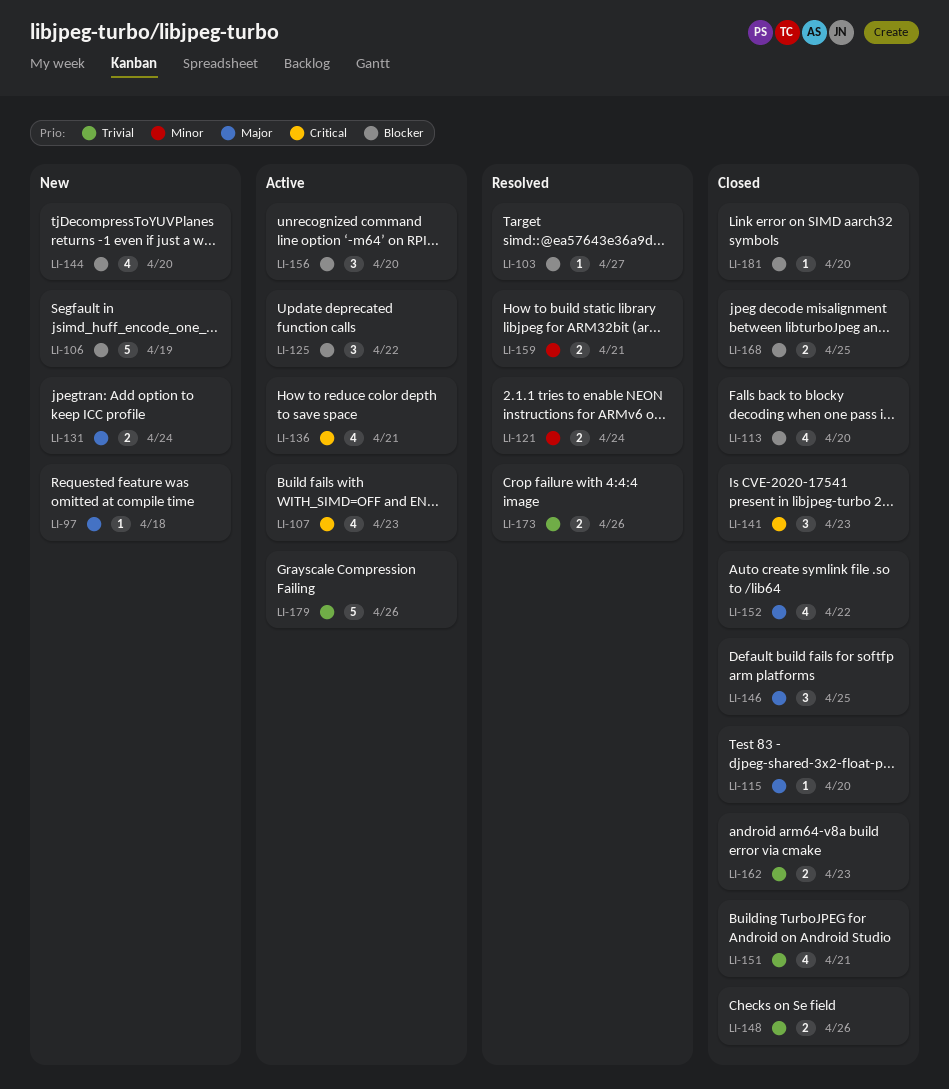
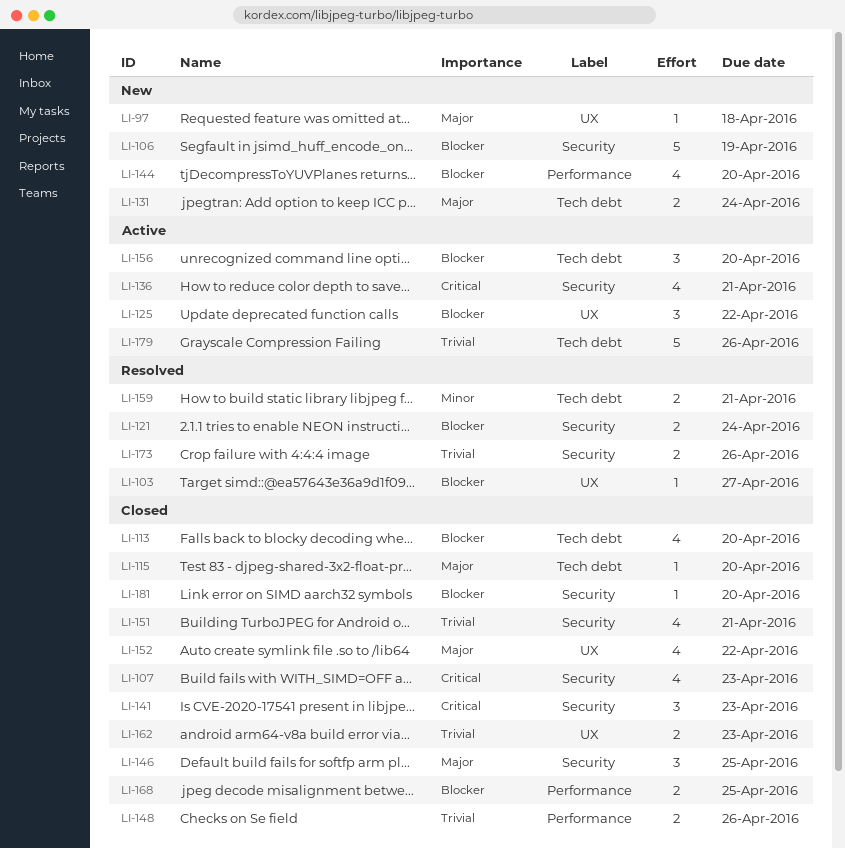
LI-107, status: Active -> Closed
LI-121, priority: Minor -> Blocker

